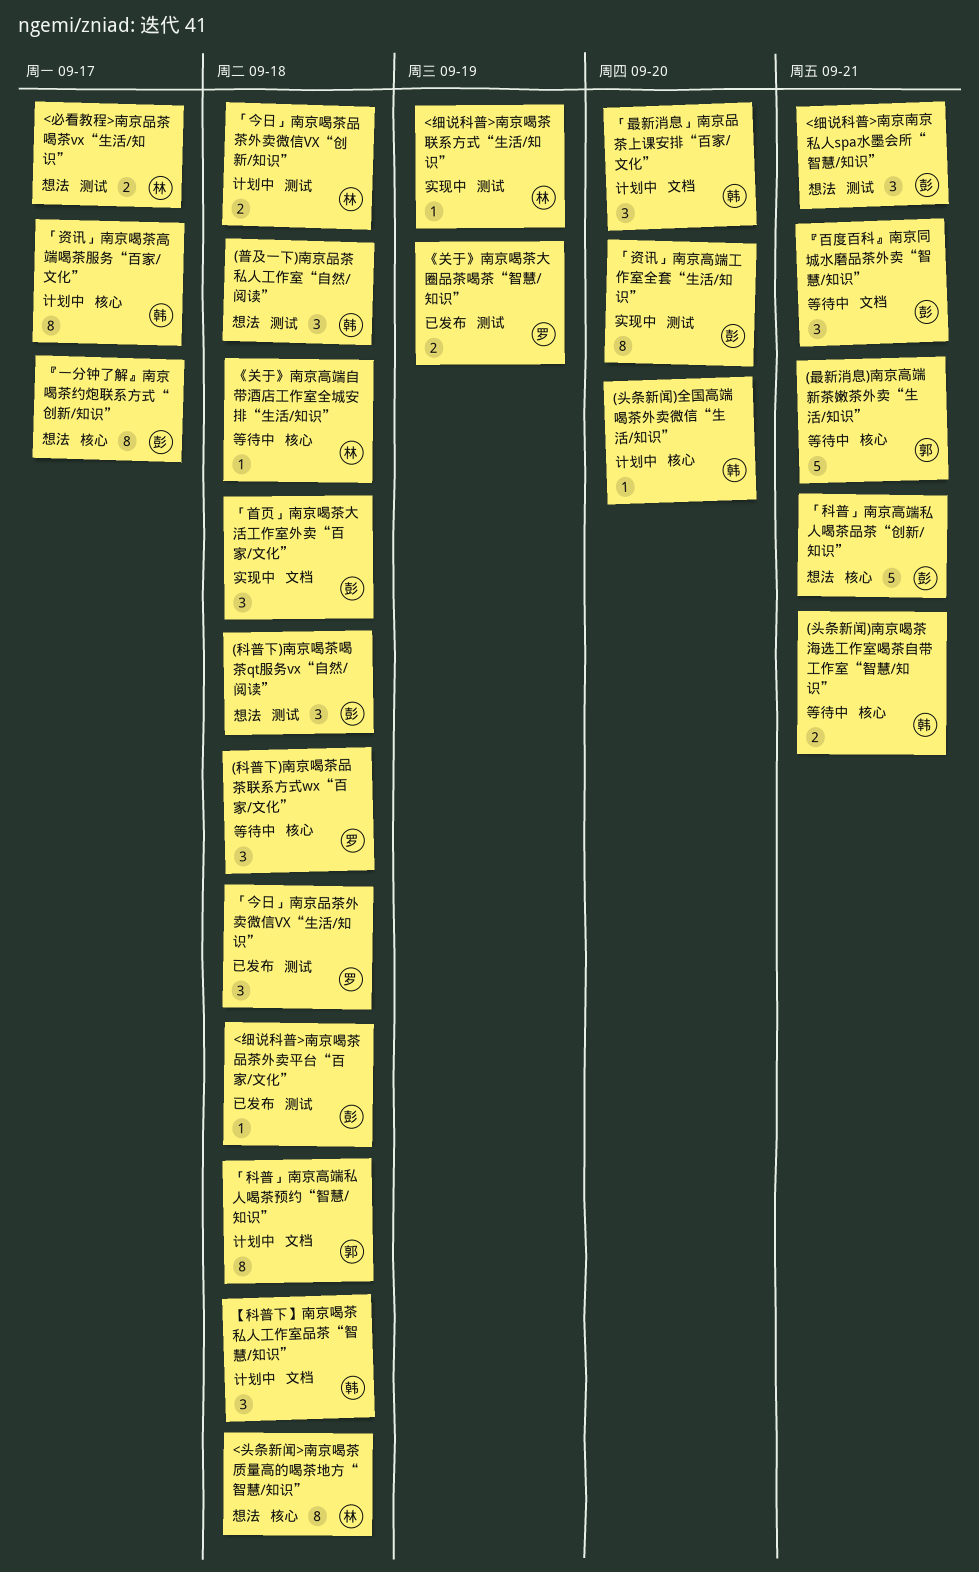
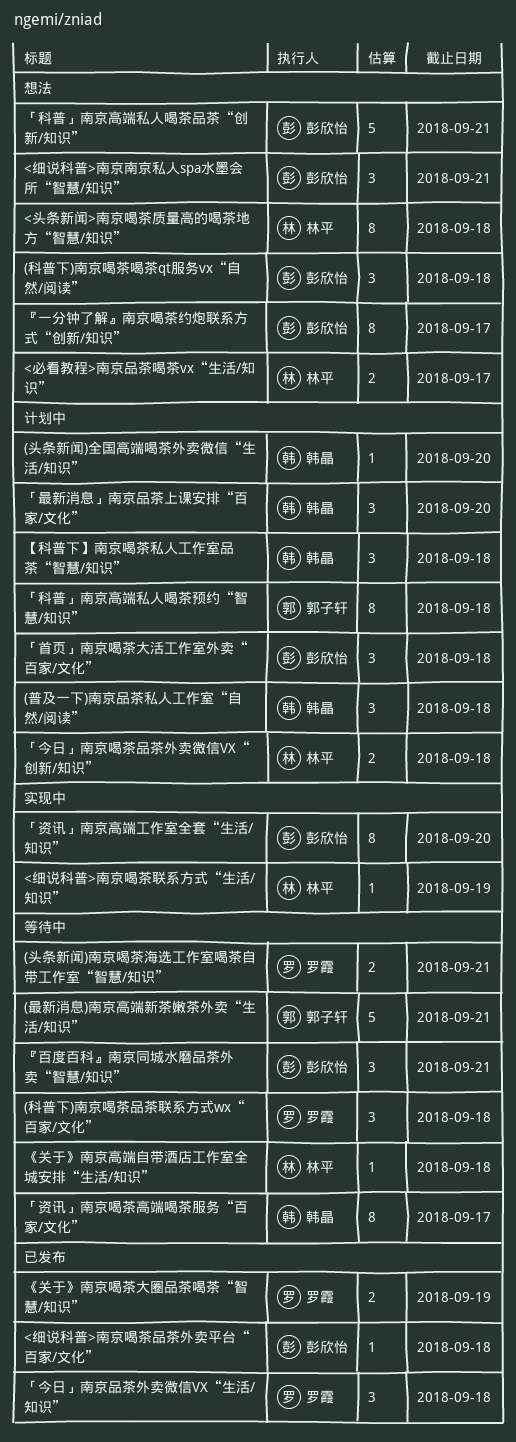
(头条新闻)南京喝茶海选工作室喝茶自带工作室“智慧/知识”, owner: 韩晶 -> 罗霞
(普及一下)南京品茶私人工作室“自然/阅读”, status: 想法 -> 计划中
「资讯」南京喝茶高端喝茶服务“百家/文化”, status: 计划中 -> 等待中
「首页」南京喝茶大活工作室外卖“百家/文化”, status: 实现中 -> 计划中

